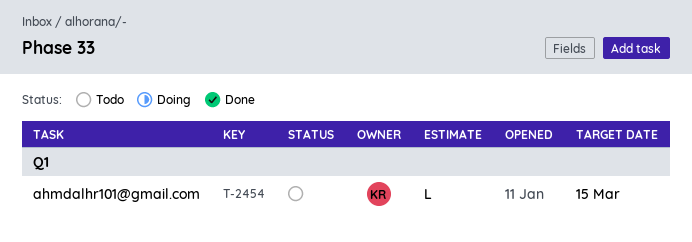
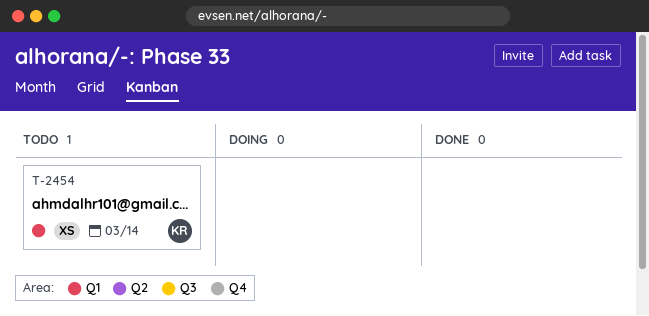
T-2454, estimate: L -> XS
T-2454, due: Mar 15 -> Mar 14

